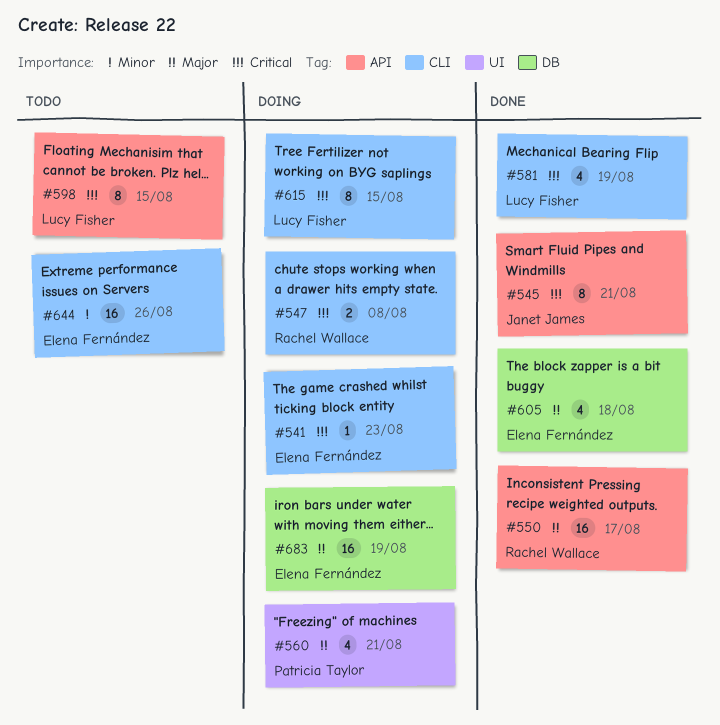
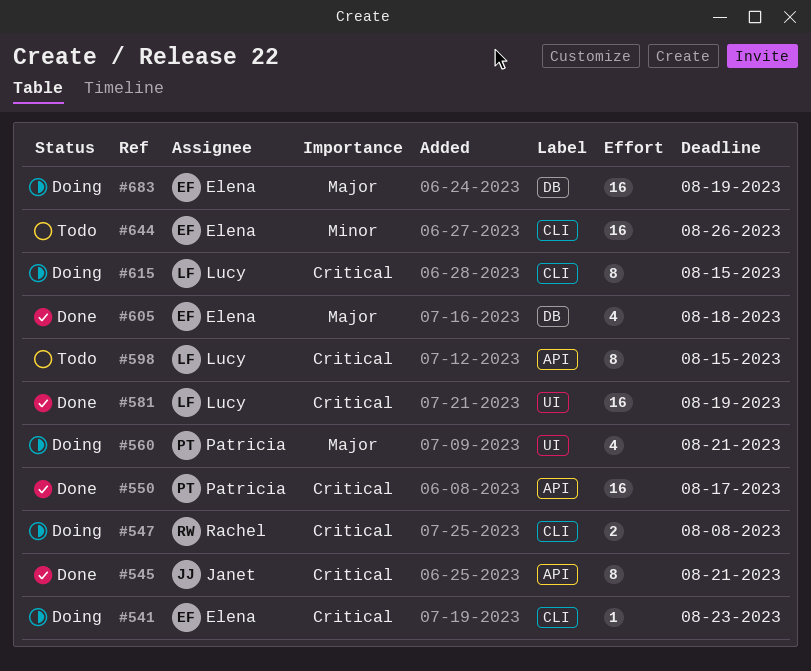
#550, owner: Rachel Wallace -> Patricia Taylor
#550, priority: Major -> Critical
#581, label: CLI -> UI
#581, estimate: 4 -> 16

